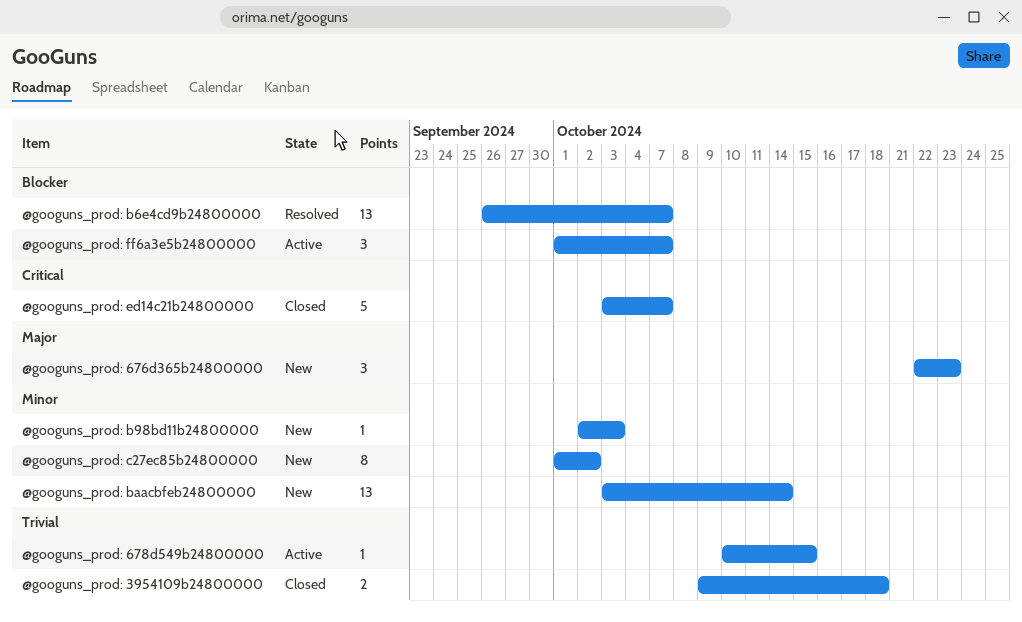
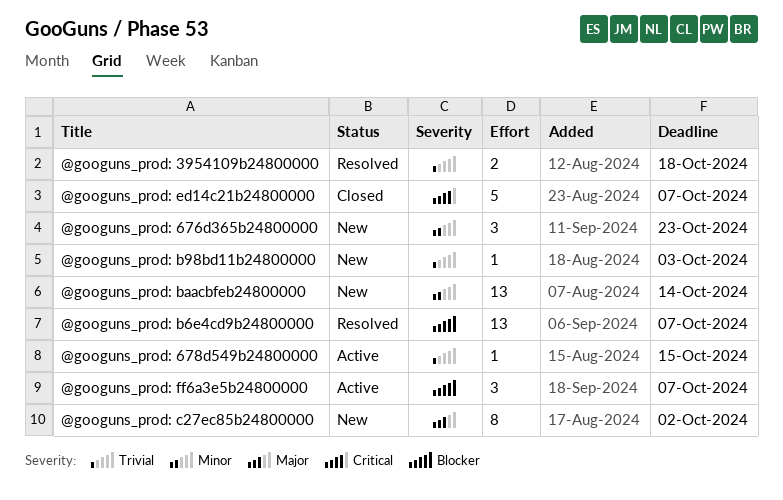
@googuns_prod: 3954109b24800000, status: Closed -> Resolved
@googuns_prod: 676d365b24800000, priority: Major -> Minor
@googuns_prod: b98bd11b24800000, priority: Minor -> Trivial
@googuns_prod: c27ec85b24800000, priority: Minor -> Major

